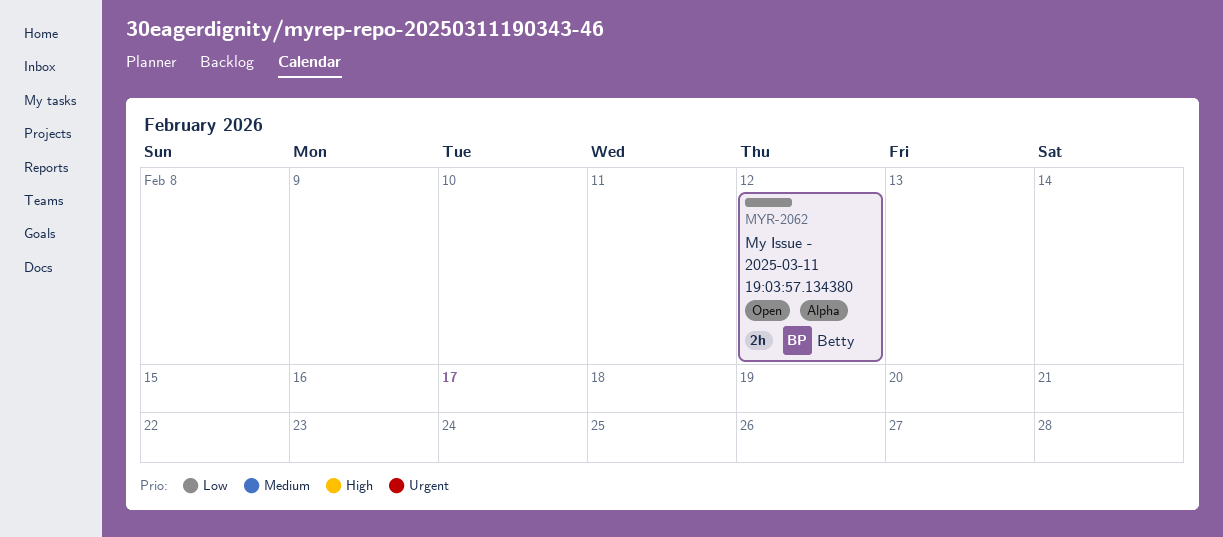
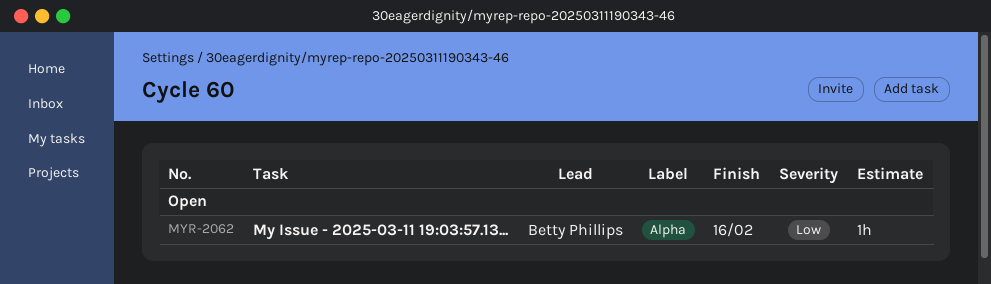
MYR-2062, estimate: 2h -> 1h
MYR-2062, due: Feb 12 -> Feb 16

